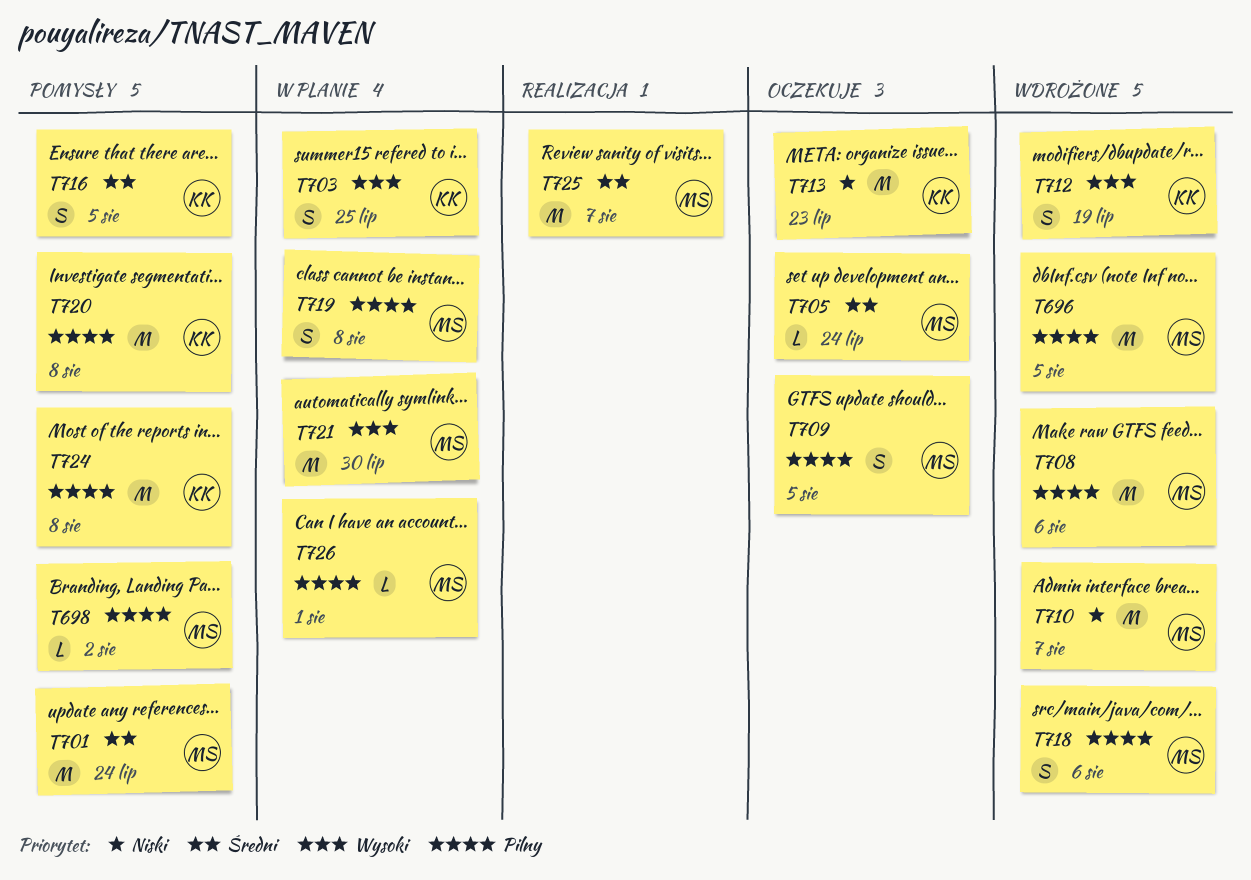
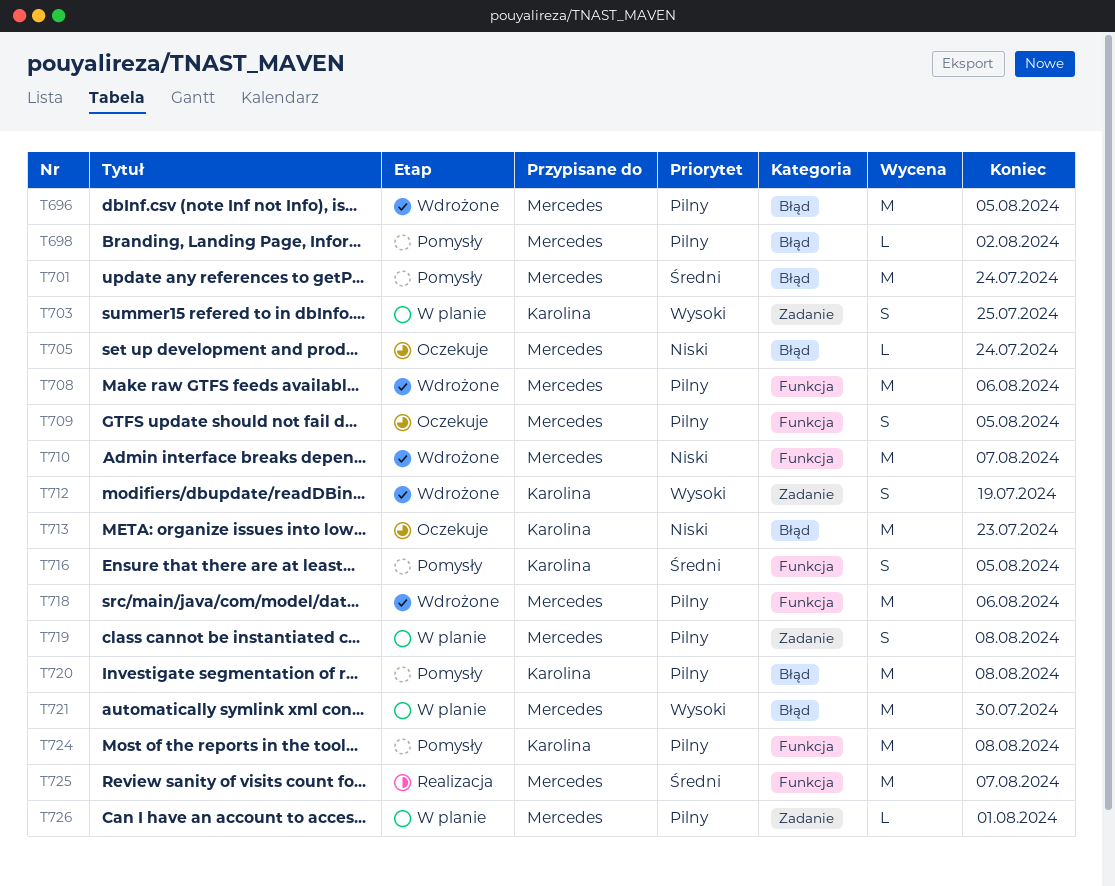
T705, priority: Średni -> Niski
T718, estimate: S -> M

